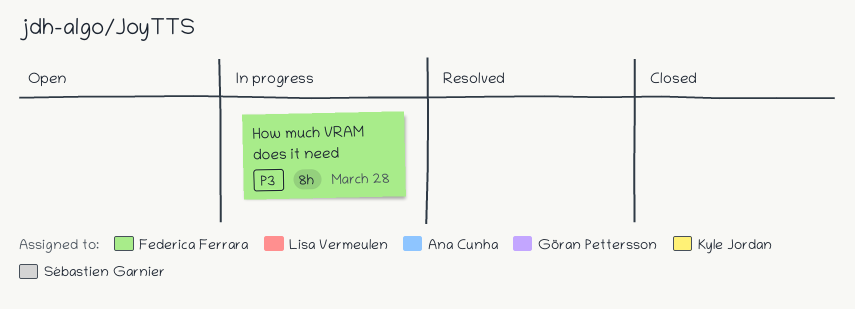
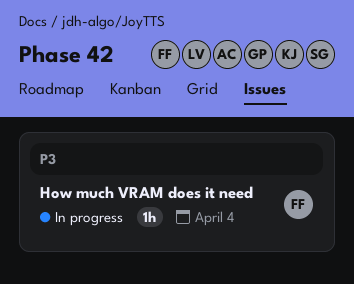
How much VRAM does it need, estimate: 8h -> 1h
How much VRAM does it need, due: Mar 28 -> Apr 4

